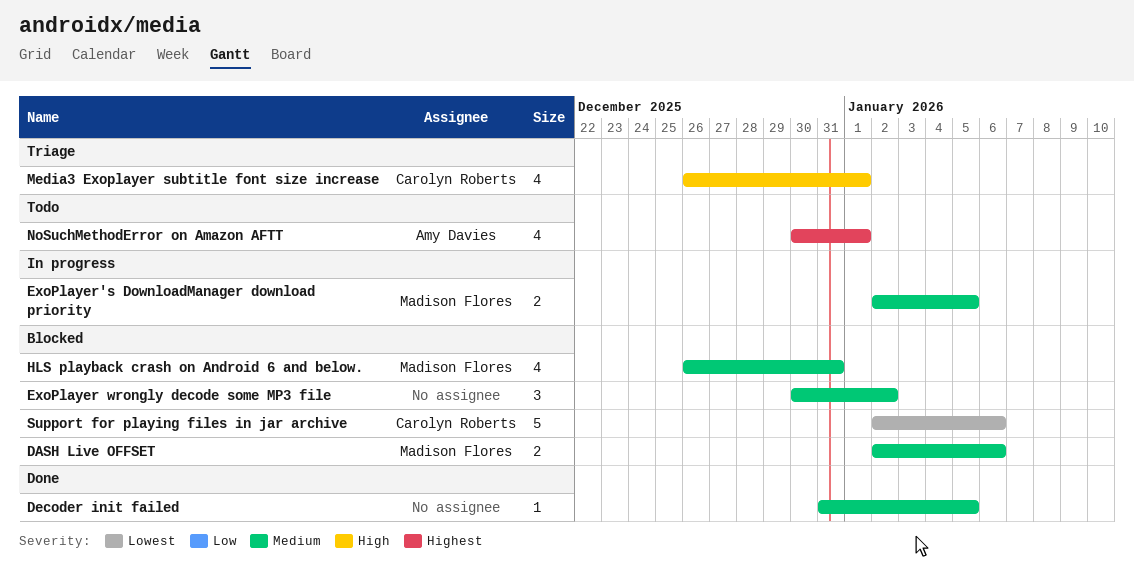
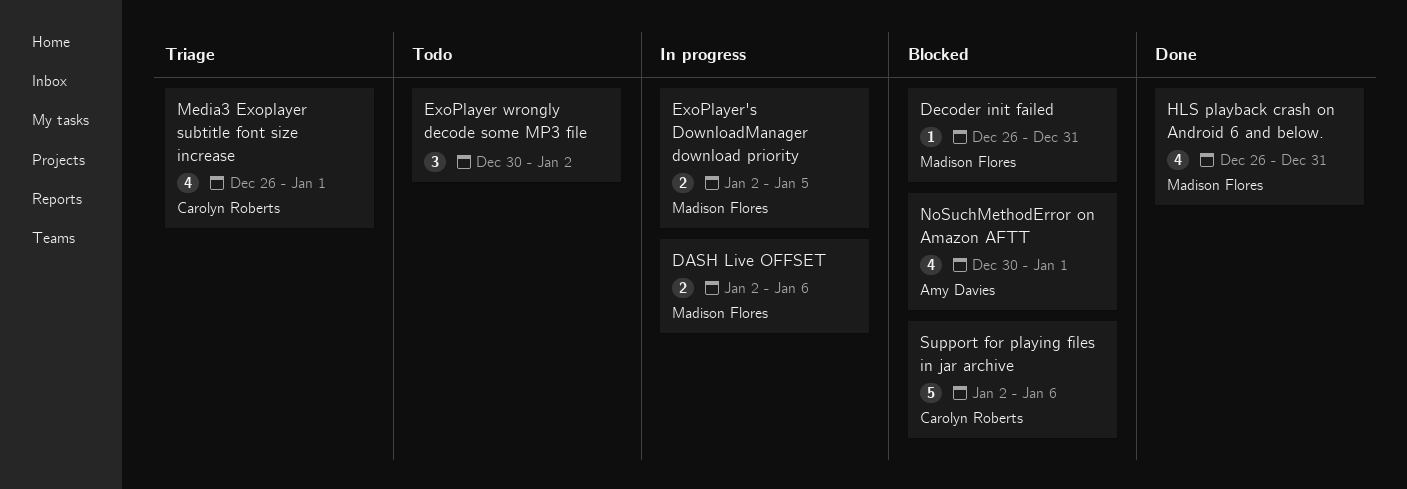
DASH Live OFFSET, status: Blocked -> In progress
Decoder init failed, status: Done -> Blocked
Decoder init failed, owner: none -> Madison Flores
Decoder init failed, start: Dec 31 -> Dec 26
Decoder init failed, due: Jan 5 -> Dec 31
ExoPlayer wrongly decode some MP3 file, status: Blocked -> Todo
HLS playback crash on Android 6 and below., status: Blocked -> Done
NoSuchMethodError on Amazon AFTT, status: Todo -> Blocked

